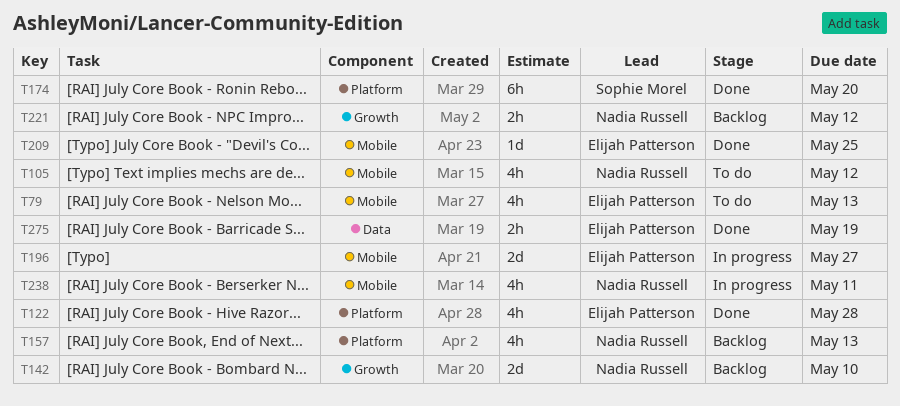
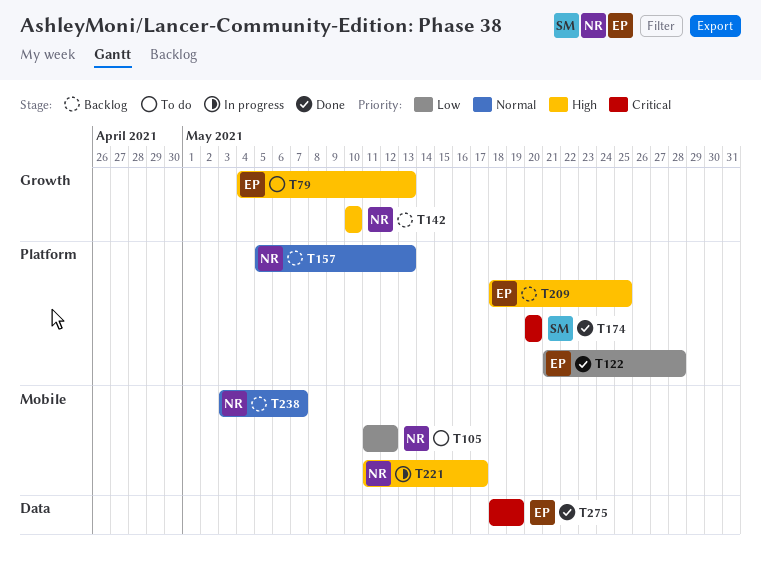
T79, label: Mobile -> Growth
T196: present -> none
T209, status: Done -> Backlog
T209, label: Mobile -> Platform
T221, status: Backlog -> In progress
T221, label: Growth -> Mobile
T221, due: May 12 -> May 17
T238, status: In progress -> Backlog
T238, due: May 11 -> May 7

